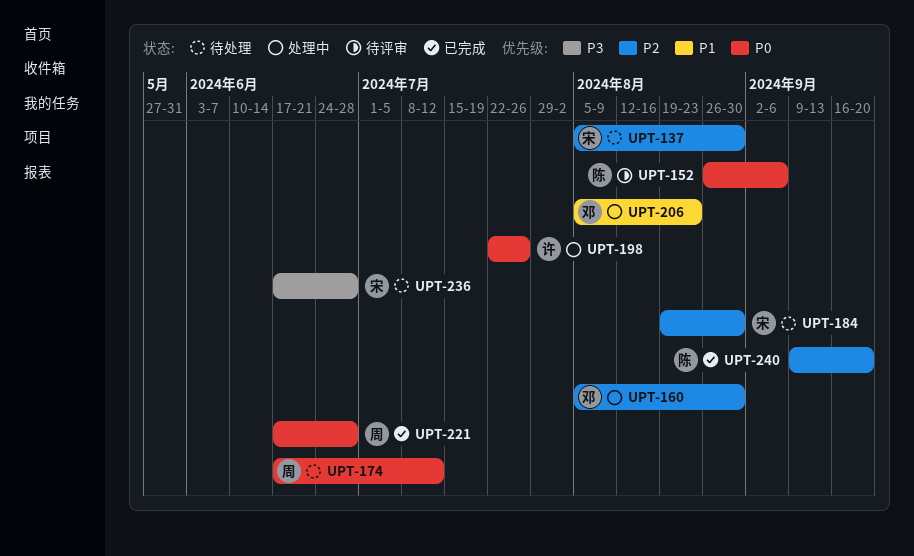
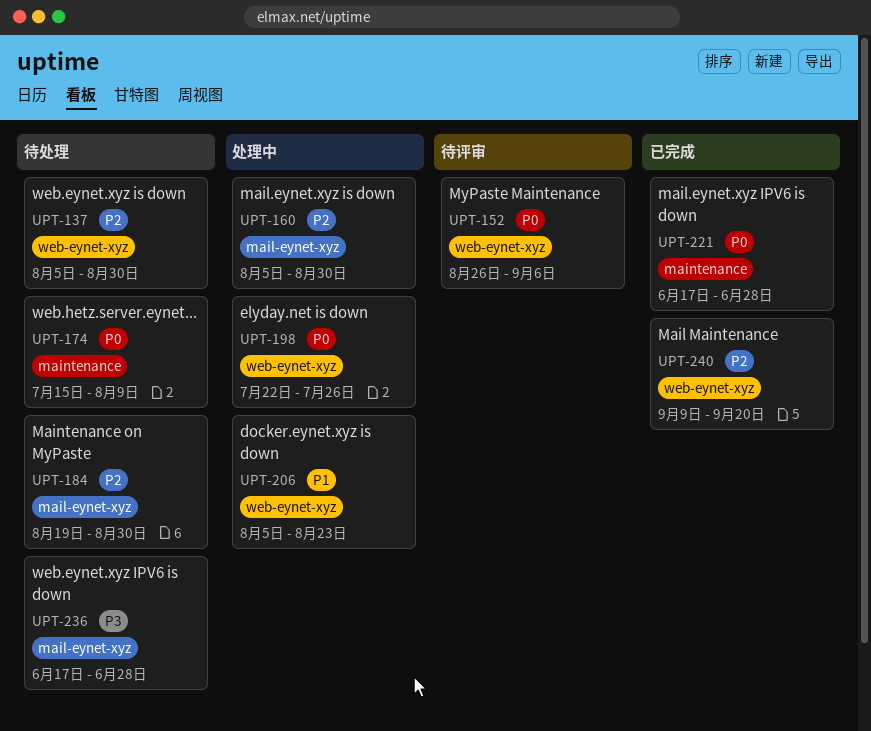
UPT-174, start: Jun 17 -> Jul 15
UPT-174, due: Jul 12 -> Aug 9

